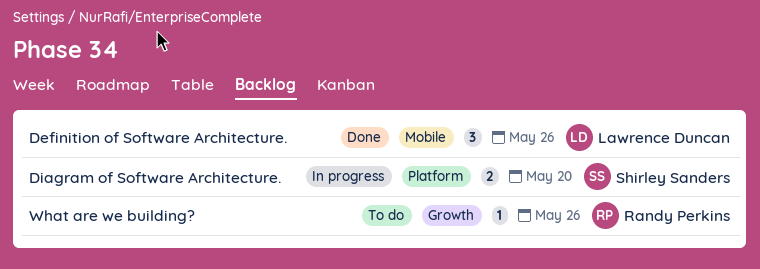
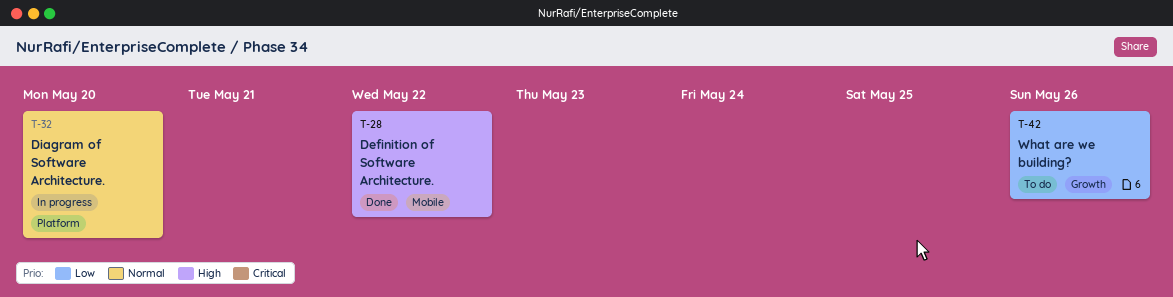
Definition of Software Architecture., due: May 26 -> May 22

